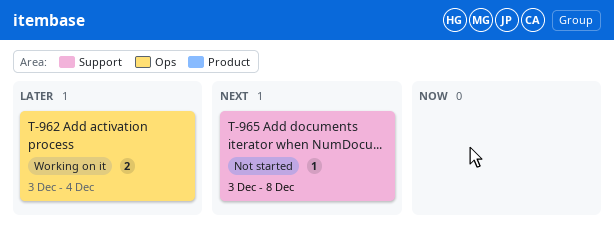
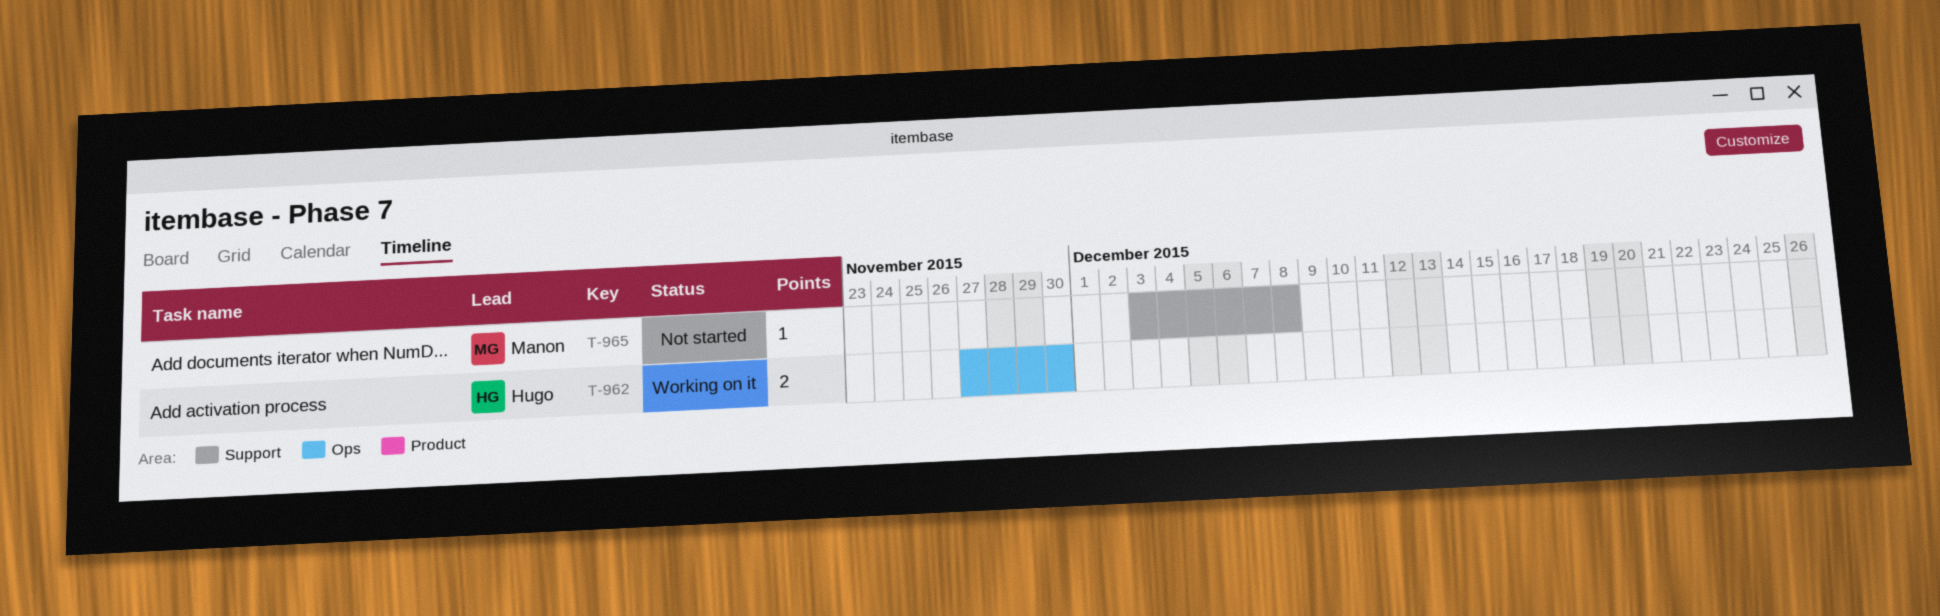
T-962, start: Dec 3 -> Nov 27
T-962, due: Dec 4 -> Nov 30

